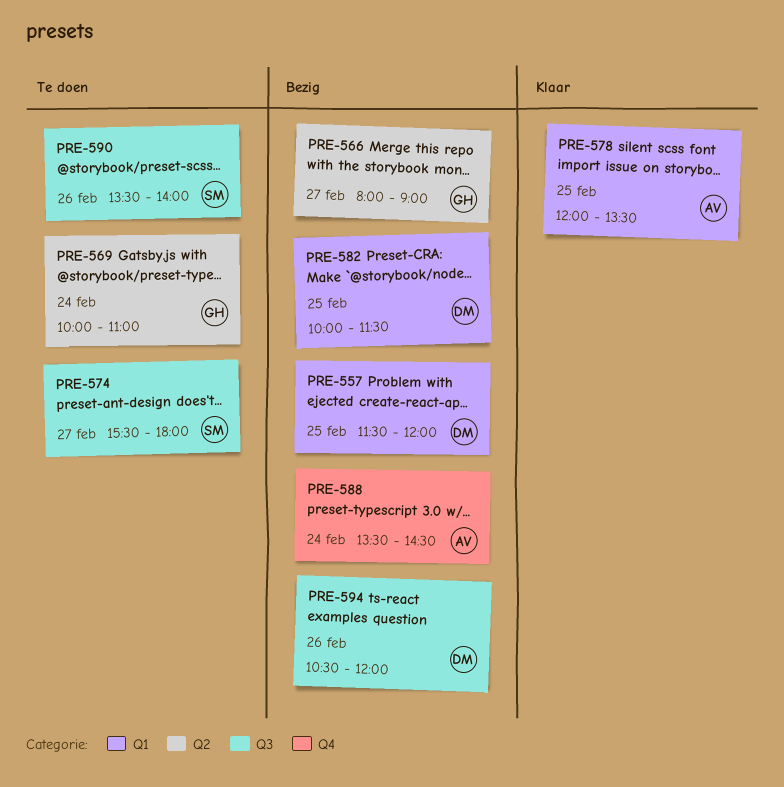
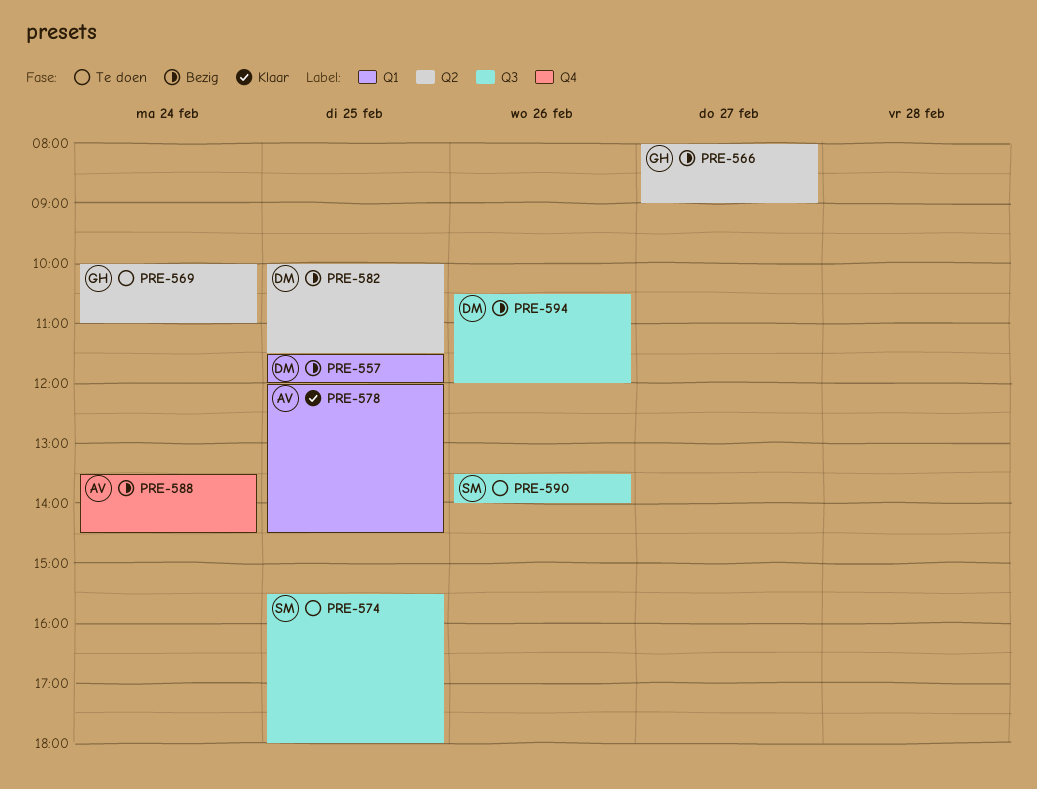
PRE-574, day: Feb 27 -> Feb 25
PRE-578, ends: 13:30 -> 14:30
PRE-582, label: Q1 -> Q2

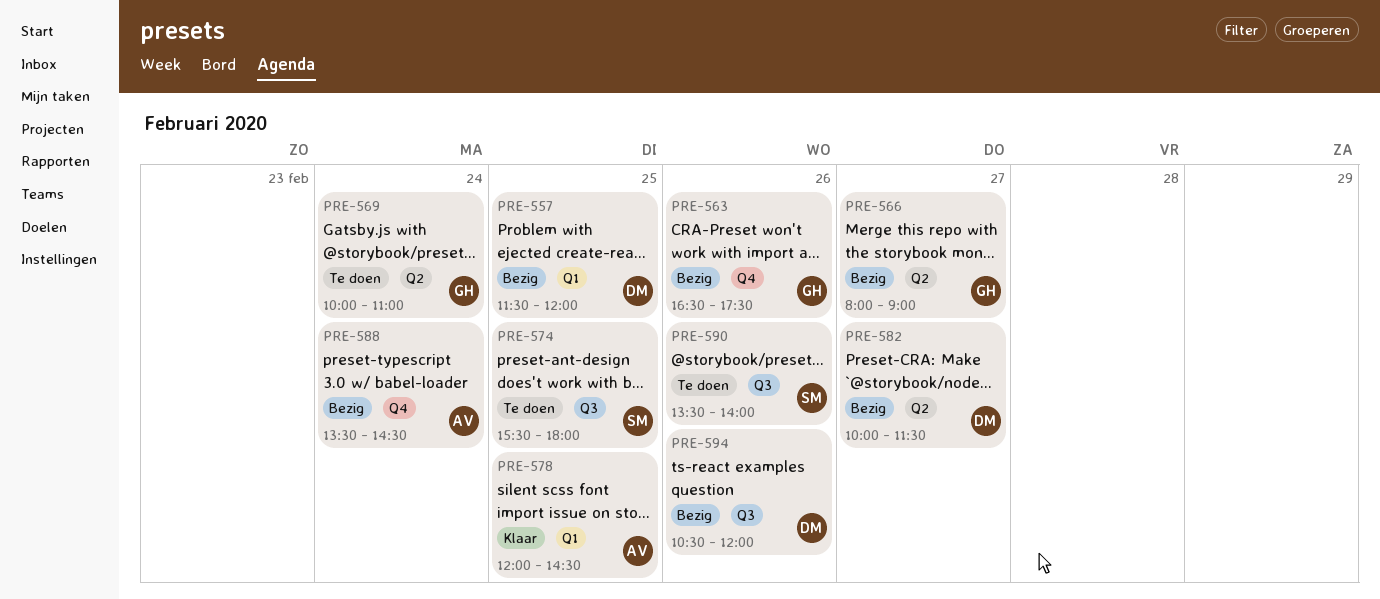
PRE-563: none -> present
PRE-582, day: Feb 25 -> Feb 27

